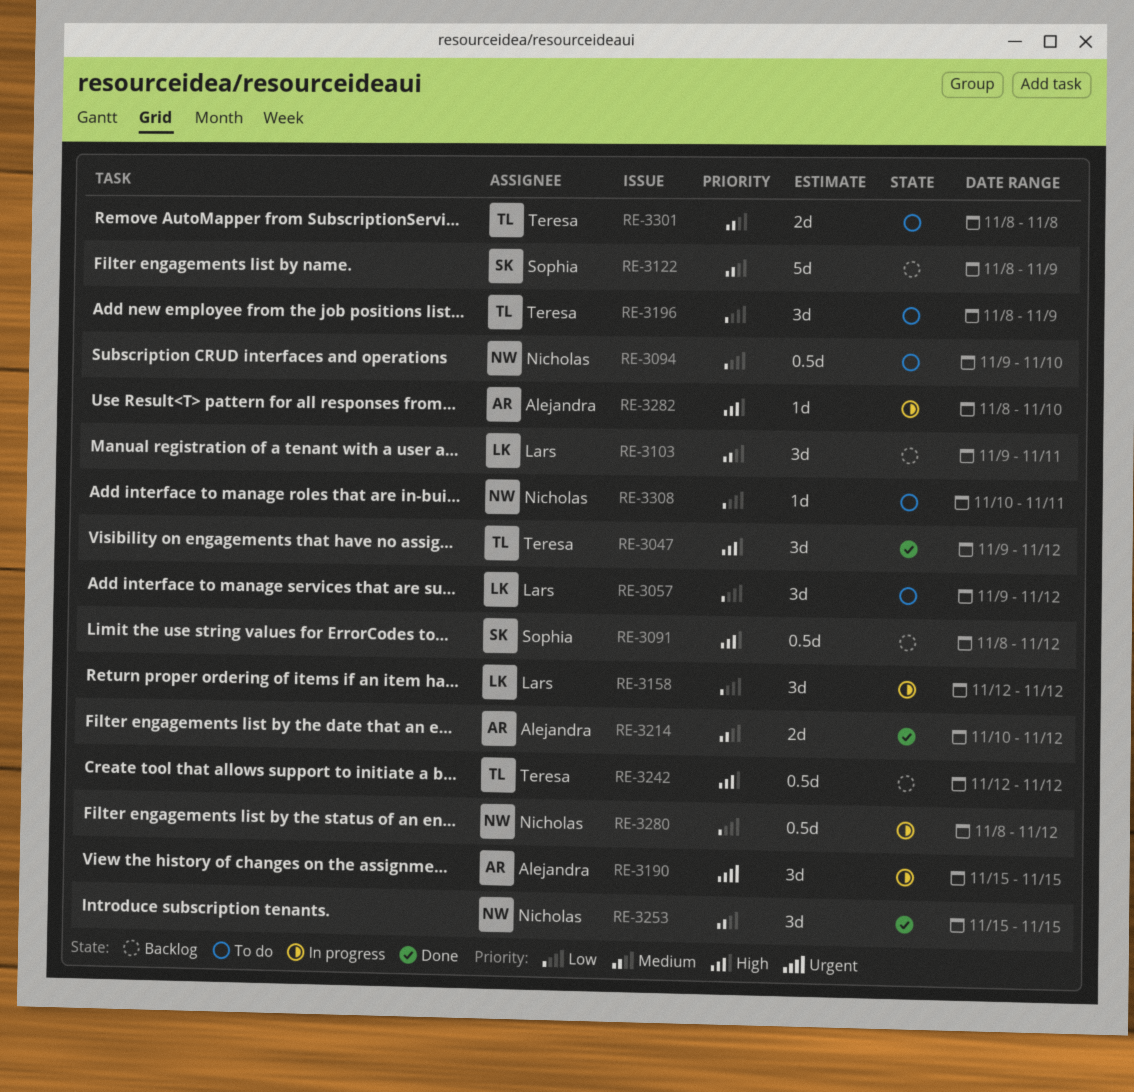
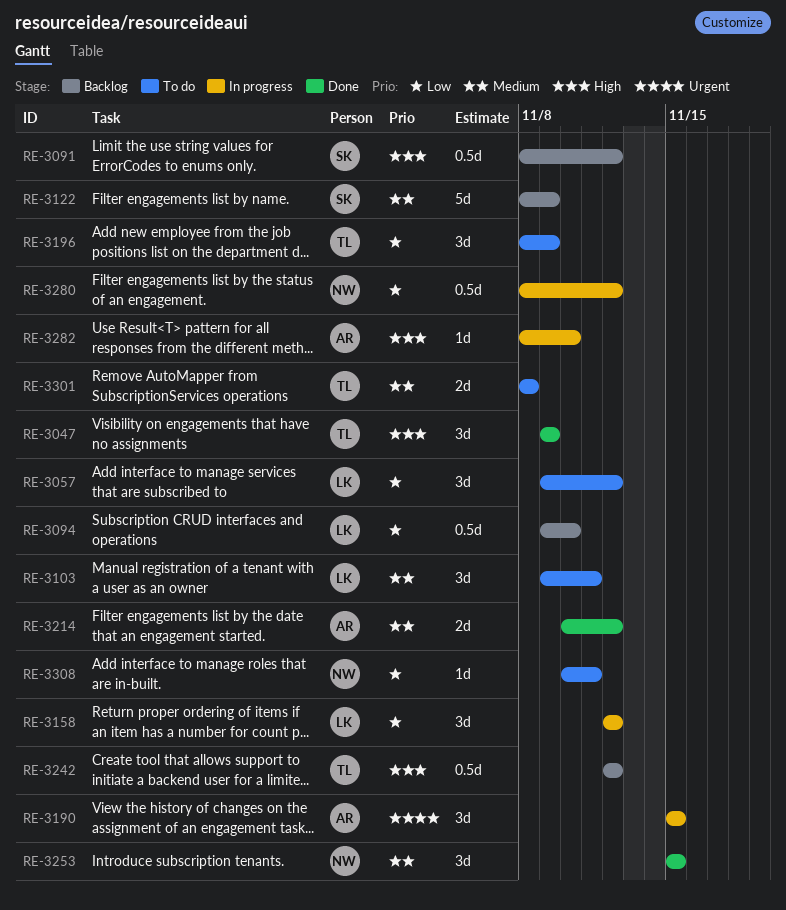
RE-3047, due: Nov 12 -> Nov 9
RE-3094, status: To do -> Backlog
RE-3094, owner: Nicholas -> Lars
RE-3103, status: Backlog -> To do

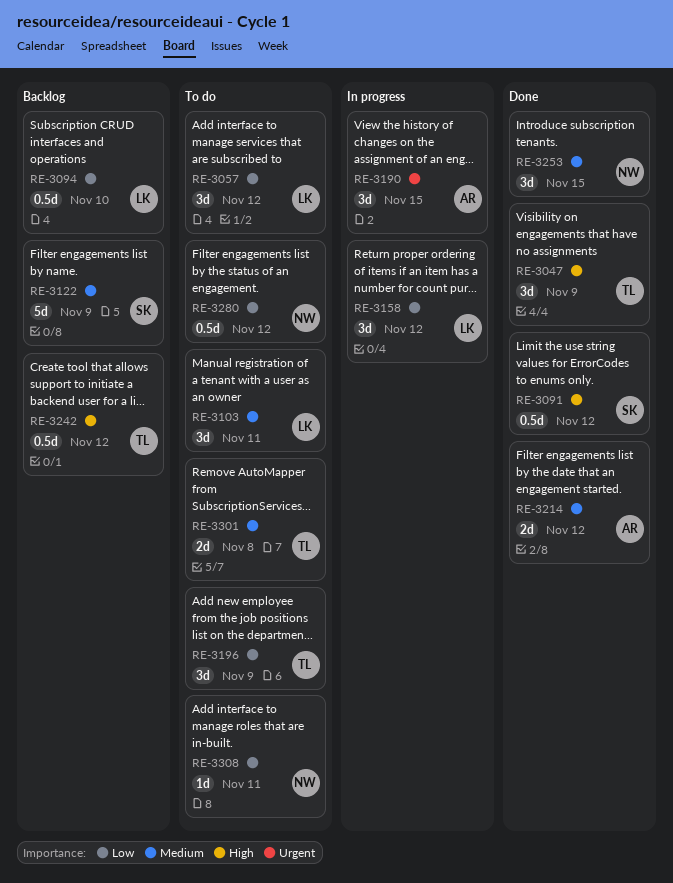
RE-3091, status: Backlog -> Done
RE-3280, status: In progress -> To do
RE-3282: present -> none

